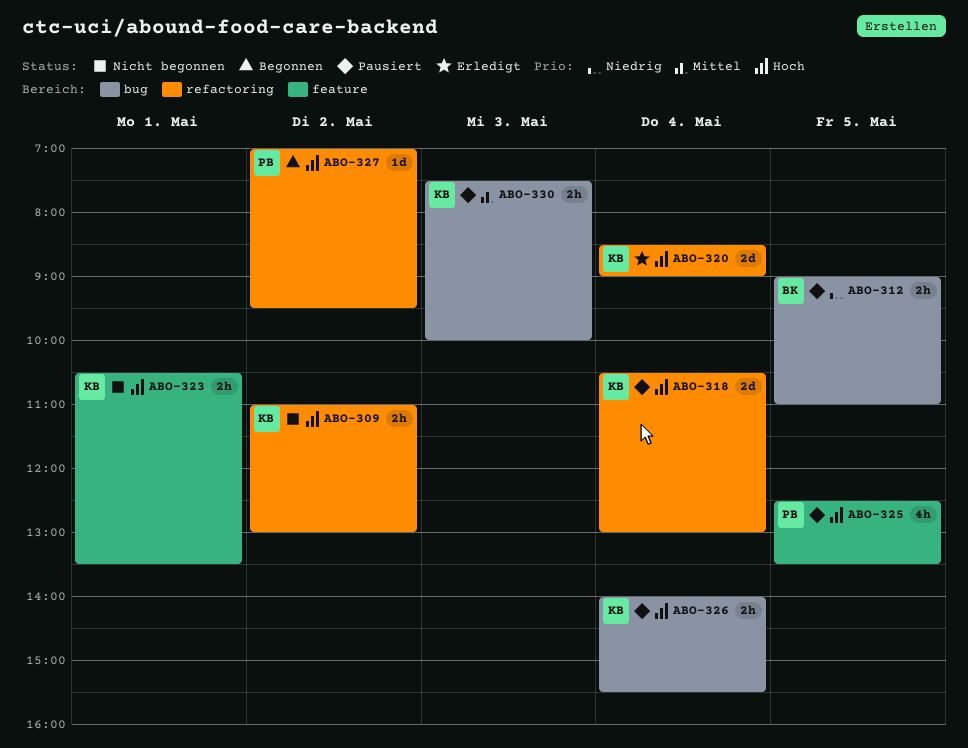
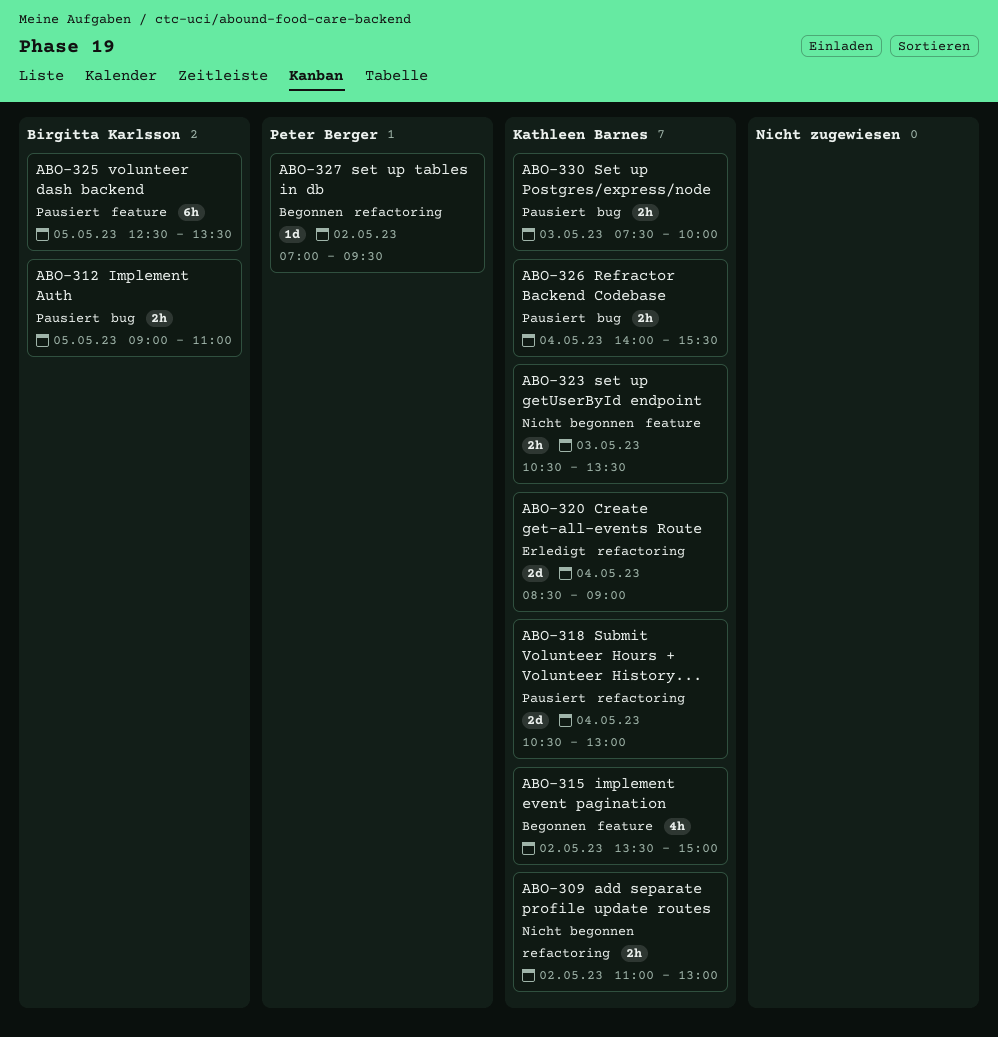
ABO-315: none -> present
ABO-323, day: May 1 -> May 3
ABO-325, owner: Peter Berger -> Birgitta Karlsson
ABO-325, estimate: 4h -> 6h

